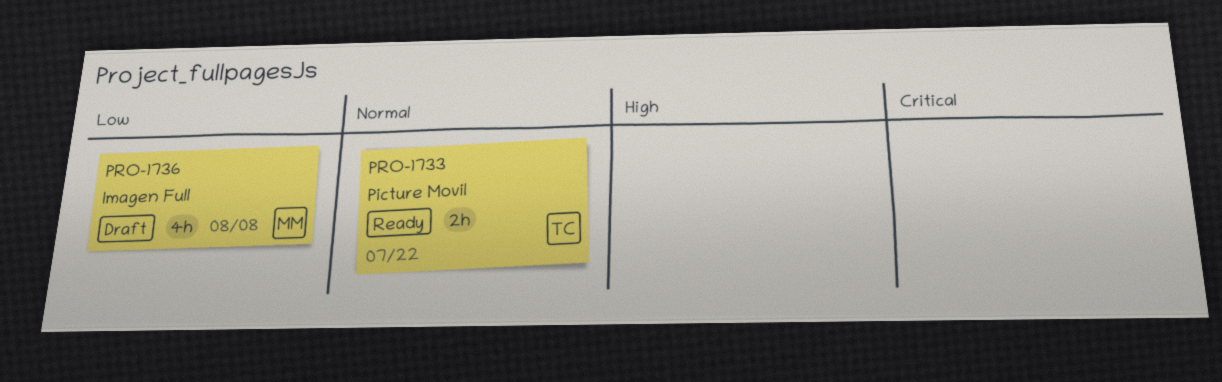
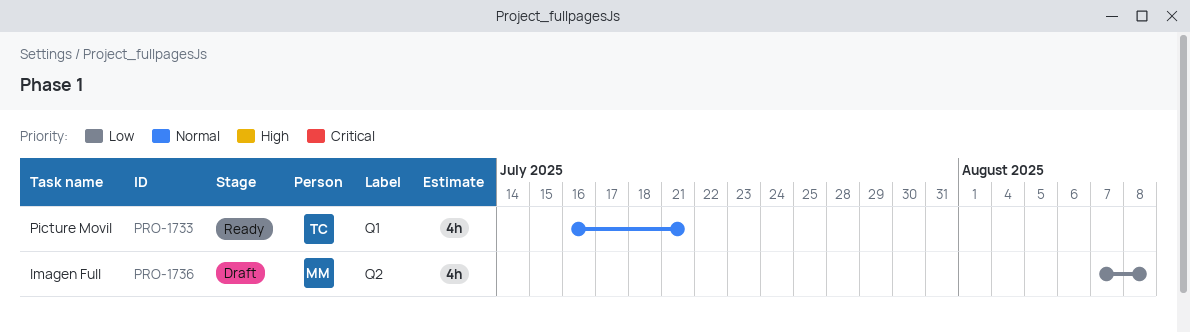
PRO-1733, estimate: 2h -> 4h
PRO-1733, due: Jul 22 -> Jul 21

